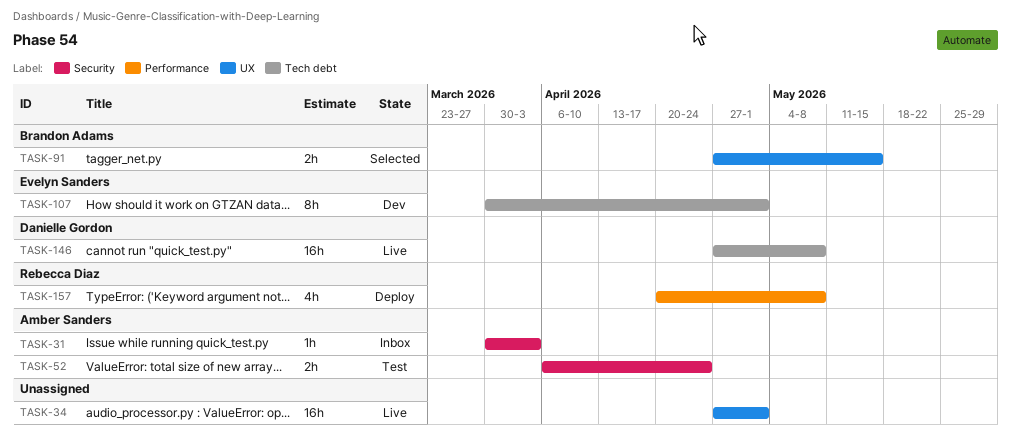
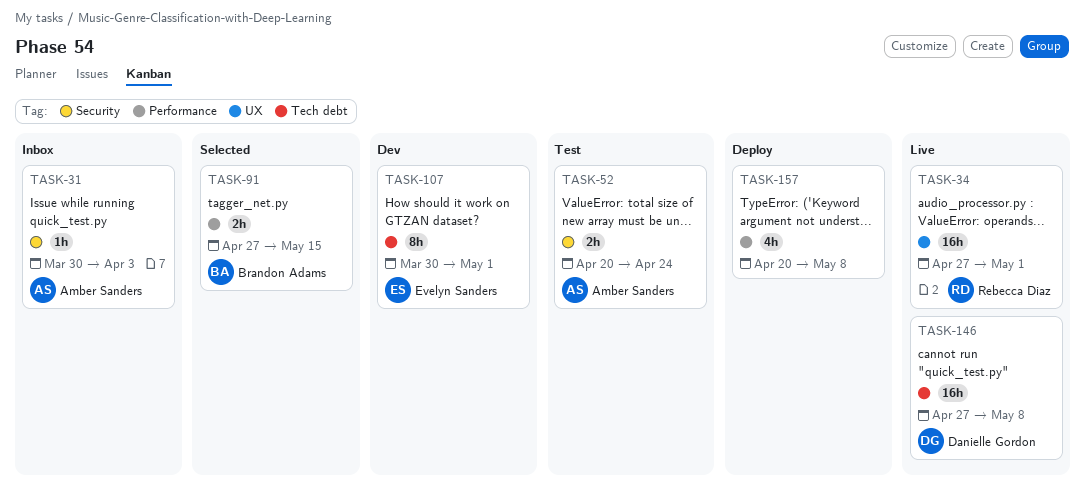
TASK-34, owner: none -> Rebecca Diaz
TASK-52, start: Apr 6 -> Apr 20
TASK-91, label: UX -> Performance
TASK-157, owner: Rebecca Diaz -> none

